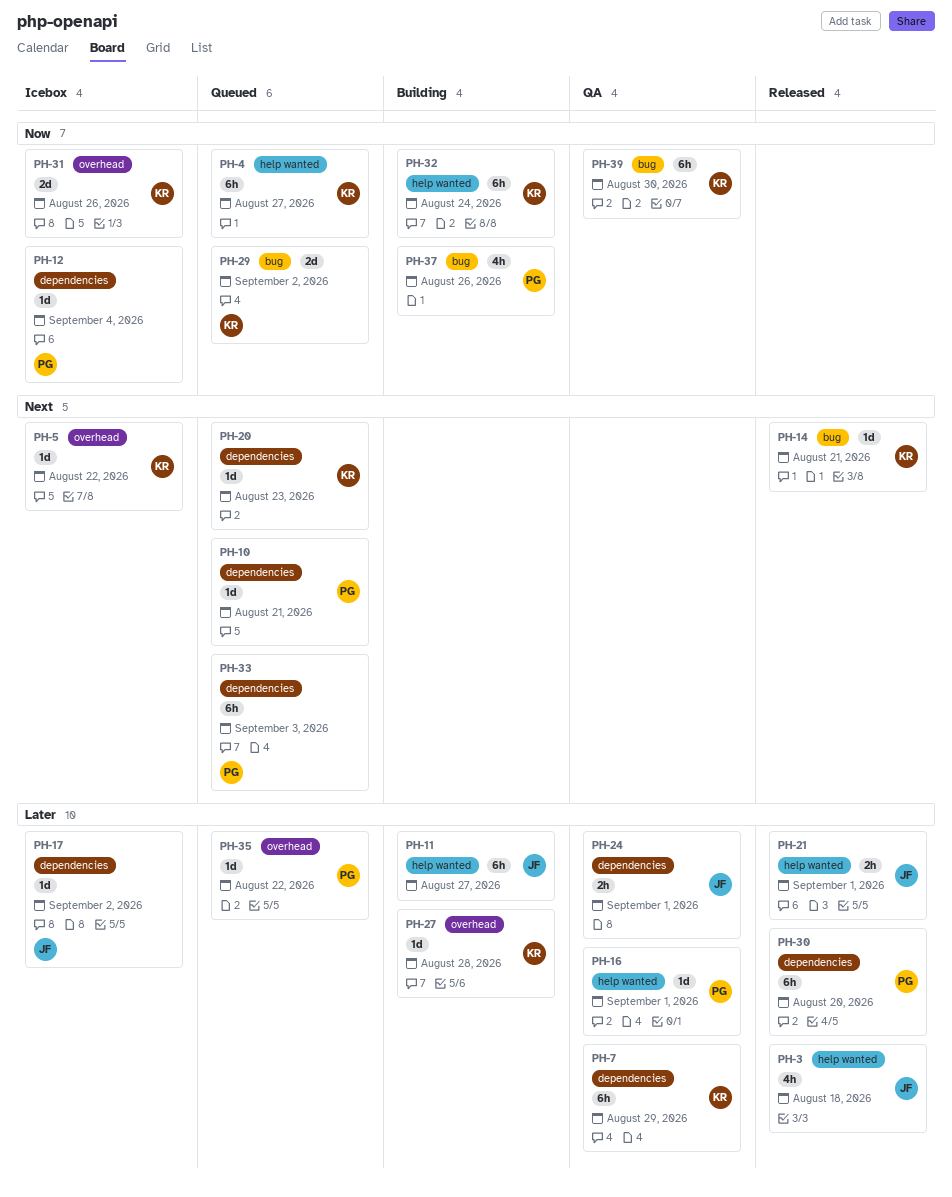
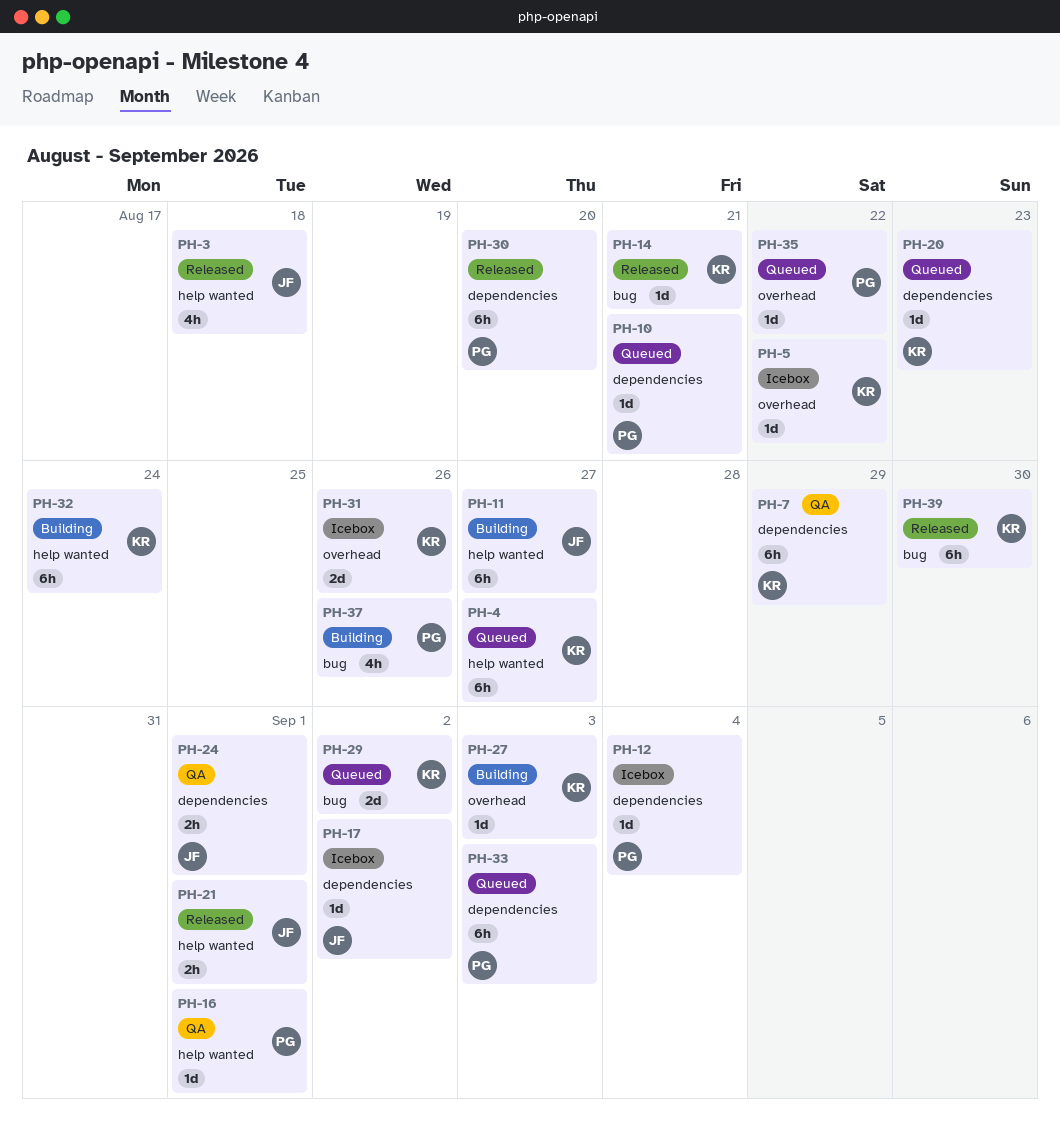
PH-27, due: Aug 28 -> Sep 3
PH-39, status: QA -> Released

